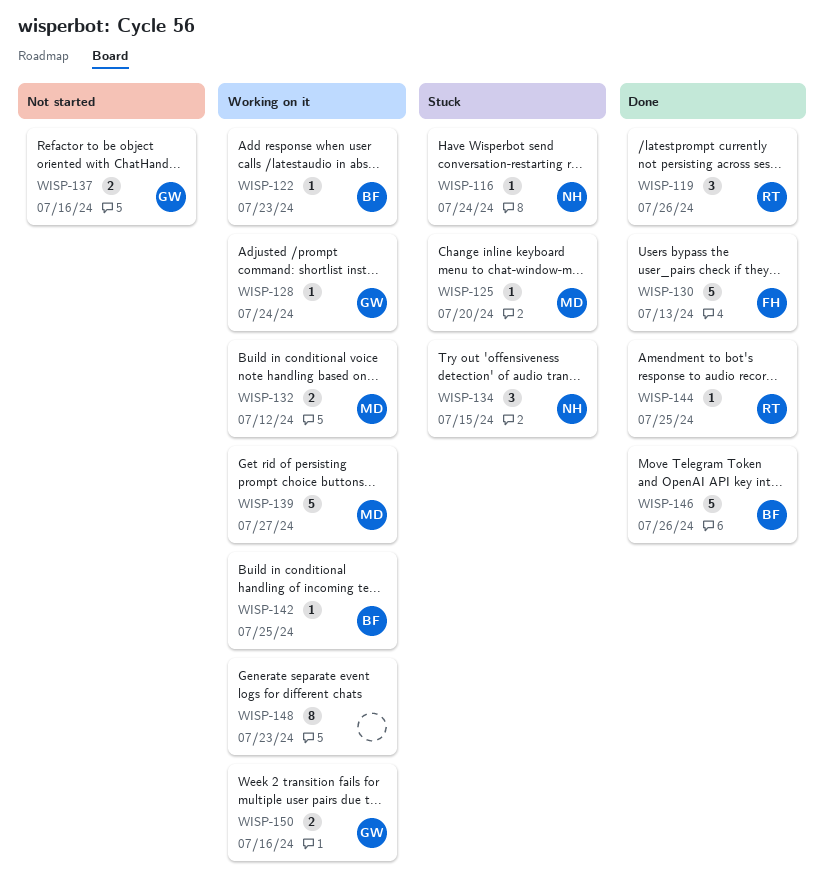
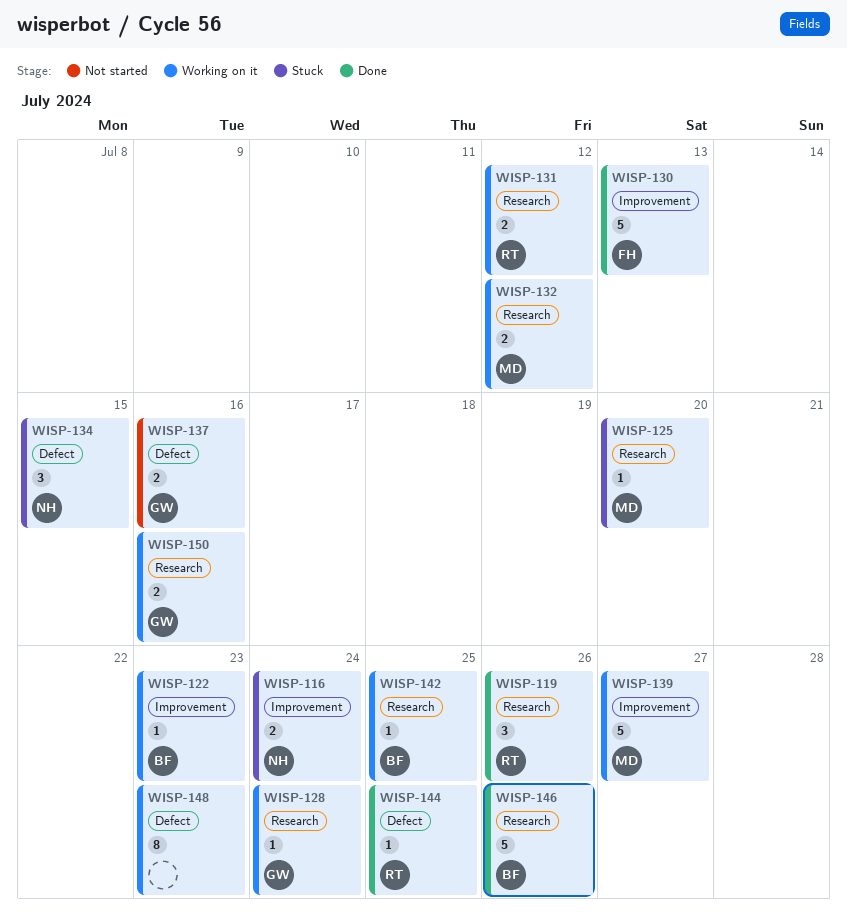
WISP-116, estimate: 1 -> 2
WISP-131: none -> present

